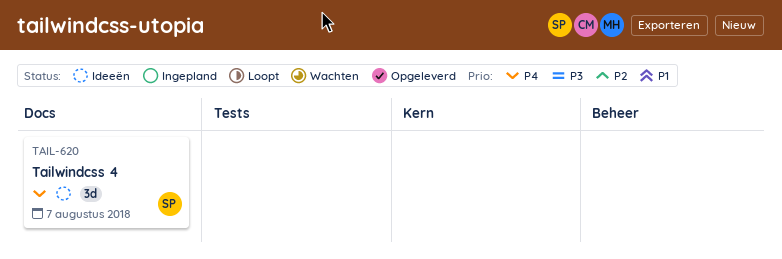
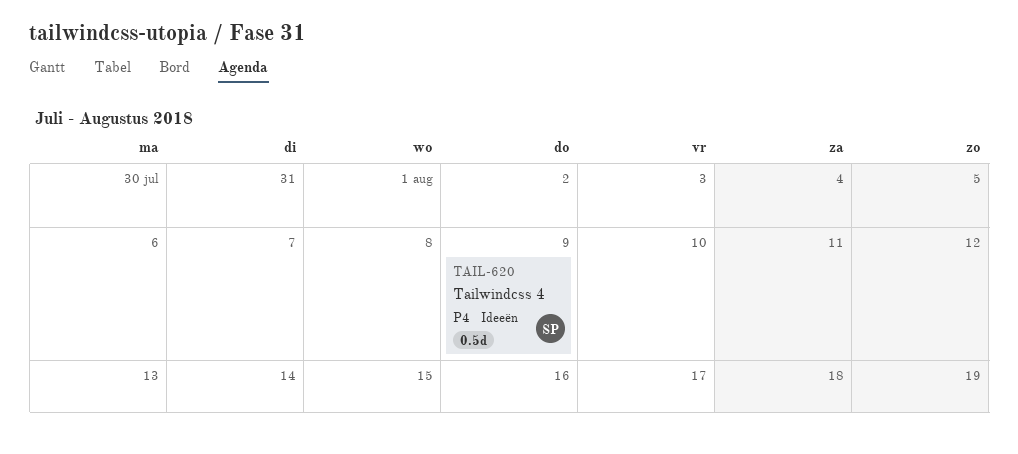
TAIL-620, estimate: 3d -> 0.5d
TAIL-620, due: Aug 7 -> Aug 9

